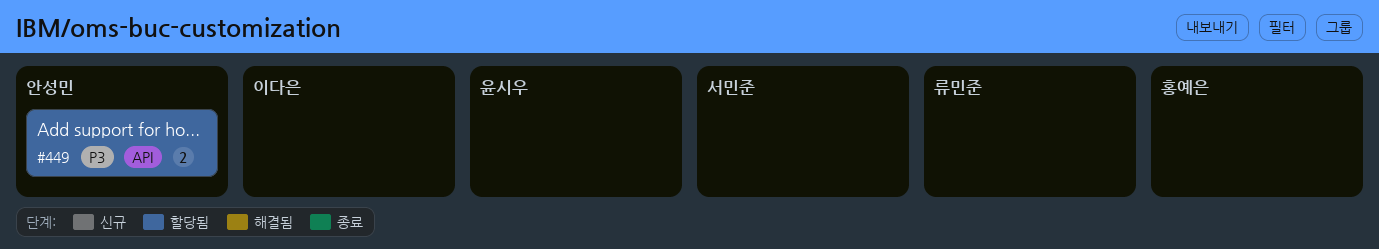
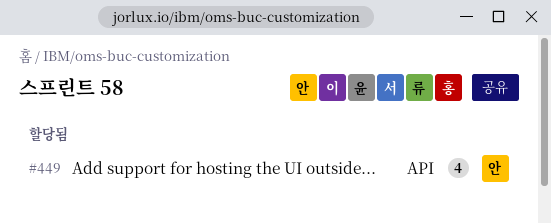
#449, estimate: 2 -> 4

